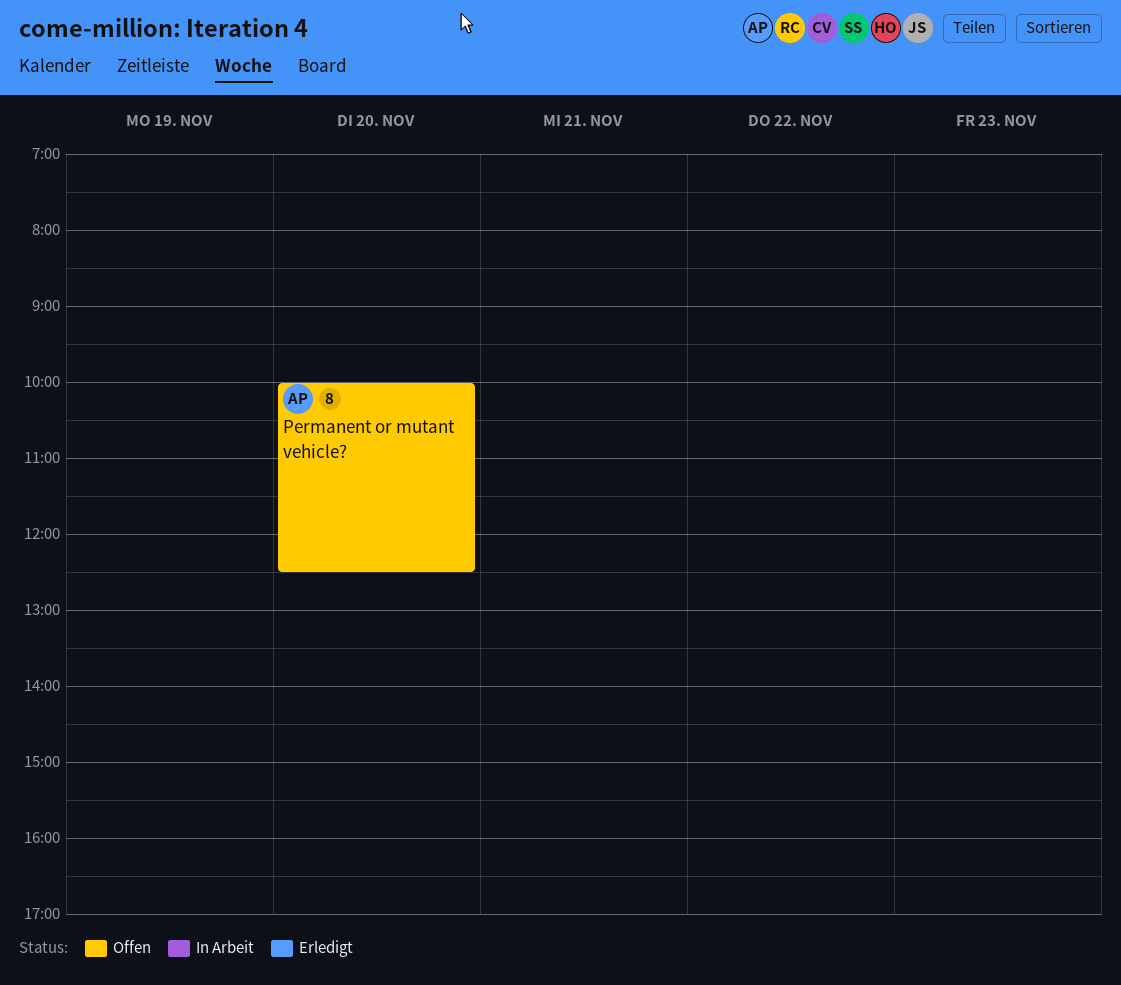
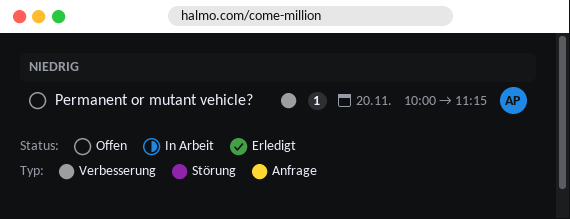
Permanent or mutant vehicle?, estimate: 8 -> 1
Permanent or mutant vehicle?, ends: 12:30 -> 11:15

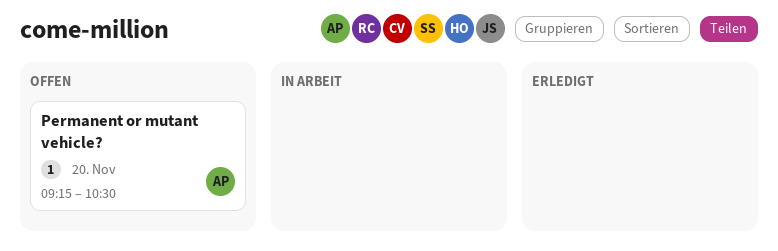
Permanent or mutant vehicle?, begins: 10:00 -> 09:15
Permanent or mutant vehicle?, ends: 11:15 -> 10:30

